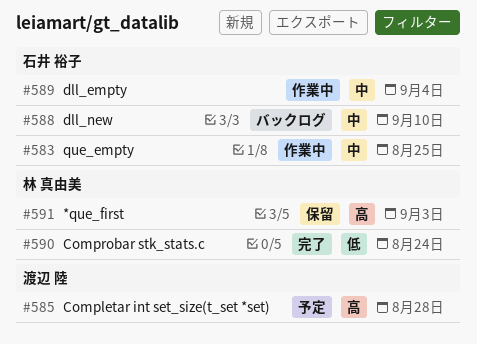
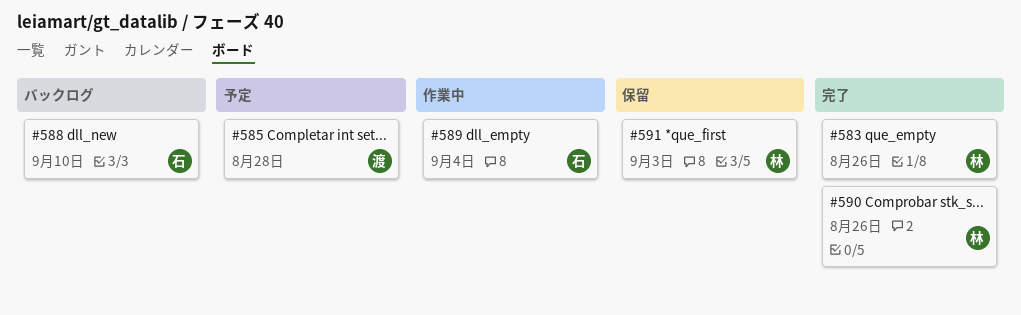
#583, status: 作業中 -> 完了
#583, owner: 石井 裕子 -> 林 真由美
#583, due: Aug 25 -> Aug 26
#590, due: Aug 24 -> Aug 26

